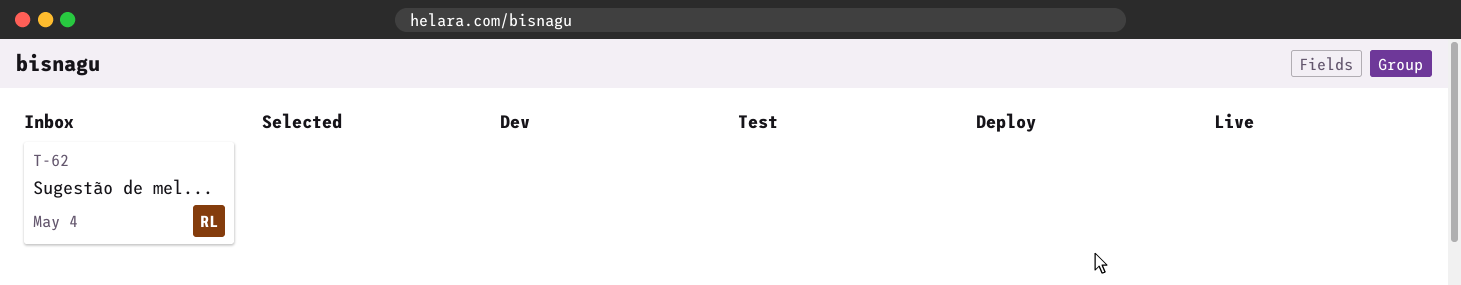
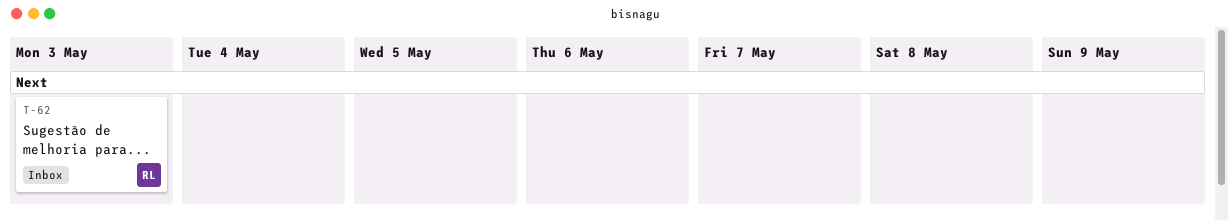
T-62, due: May 4 -> May 3

